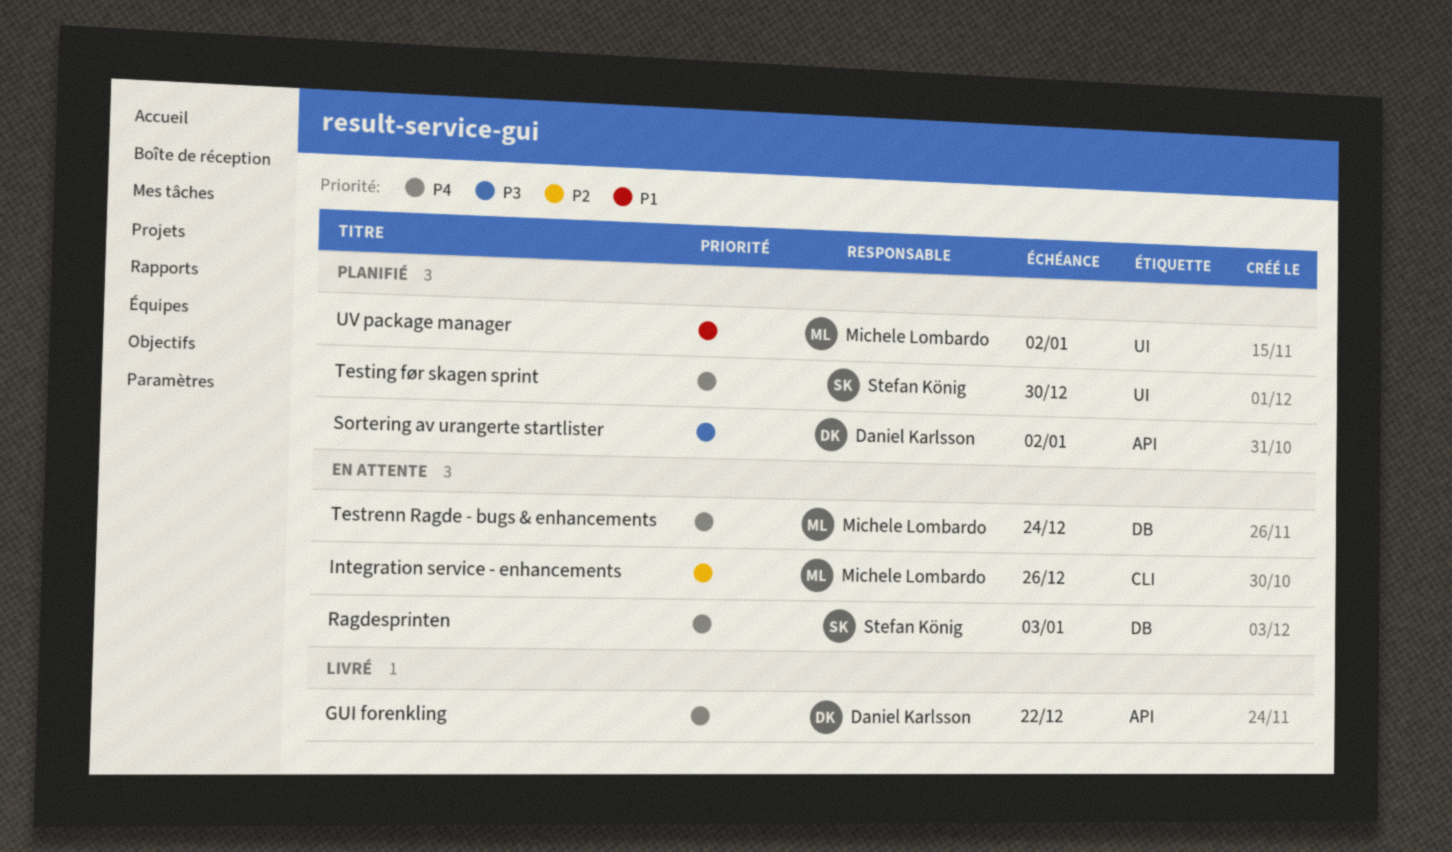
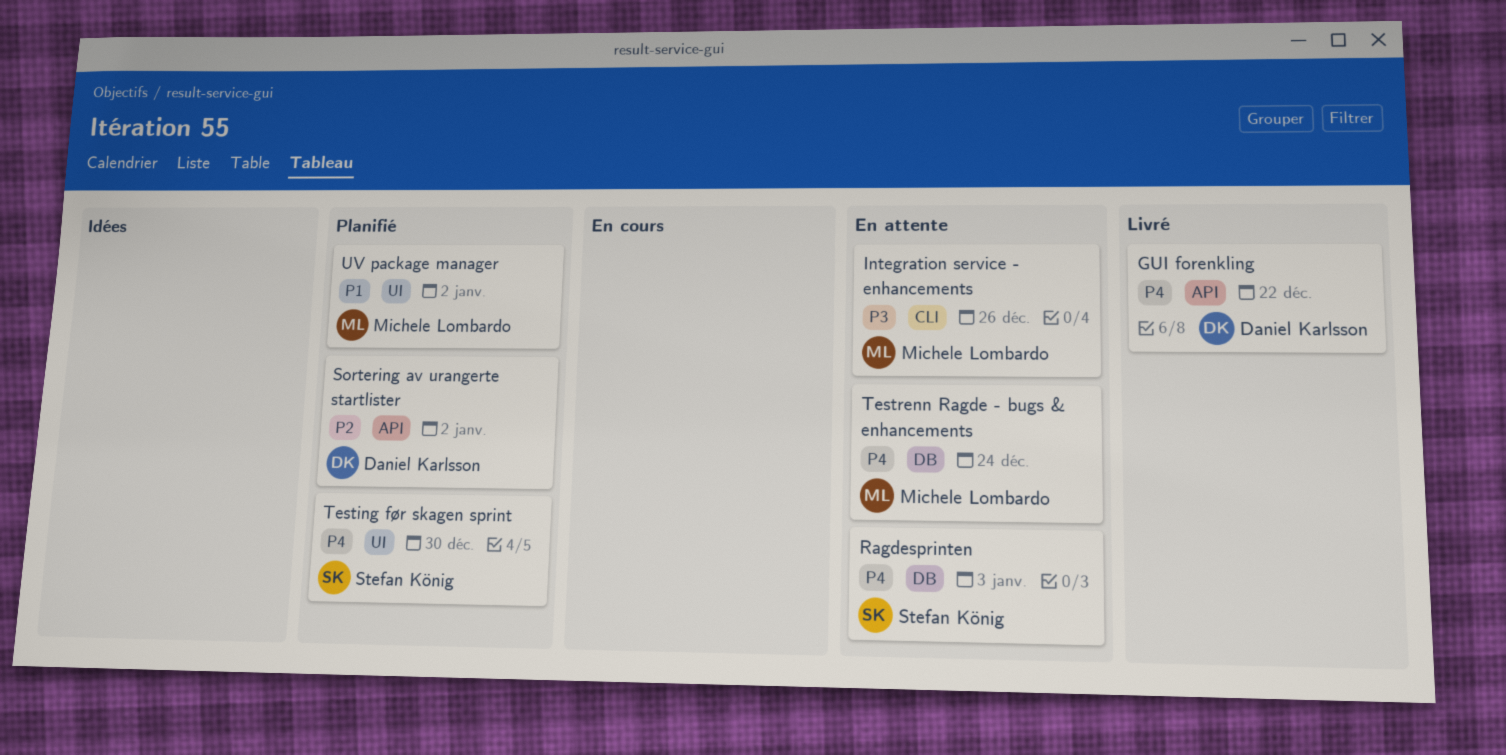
Integration service - enhancements, priority: P2 -> P3
Sortering av urangerte startlister, priority: P3 -> P2

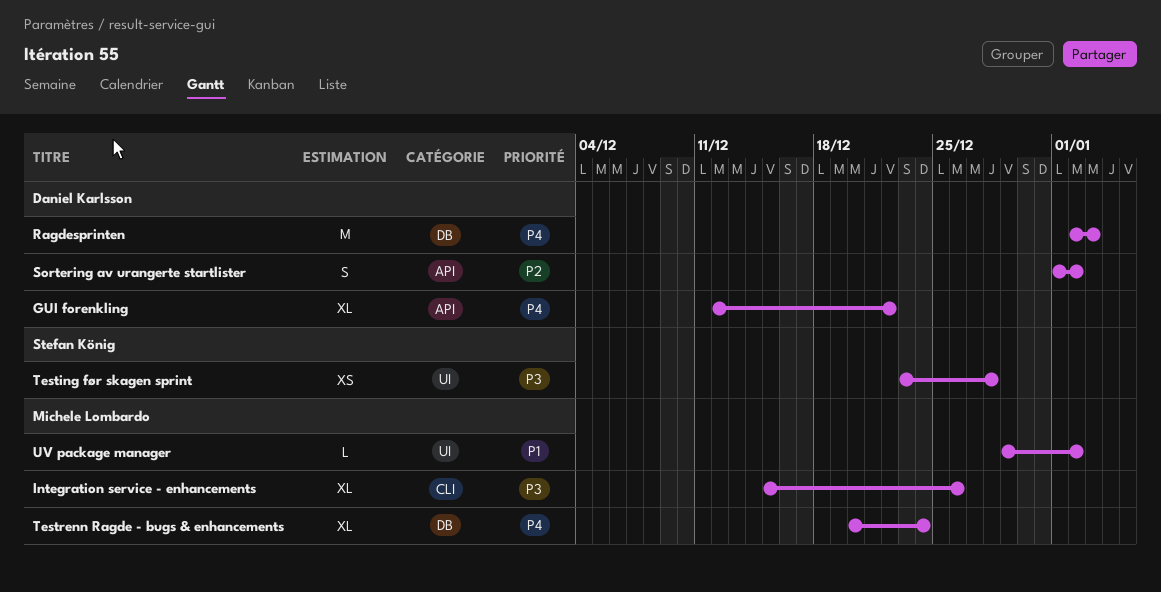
Ragdesprinten, owner: Stefan König -> Daniel Karlsson
Testing før skagen sprint, priority: P4 -> P3
Testing før skagen sprint, due: Dec 30 -> Dec 28

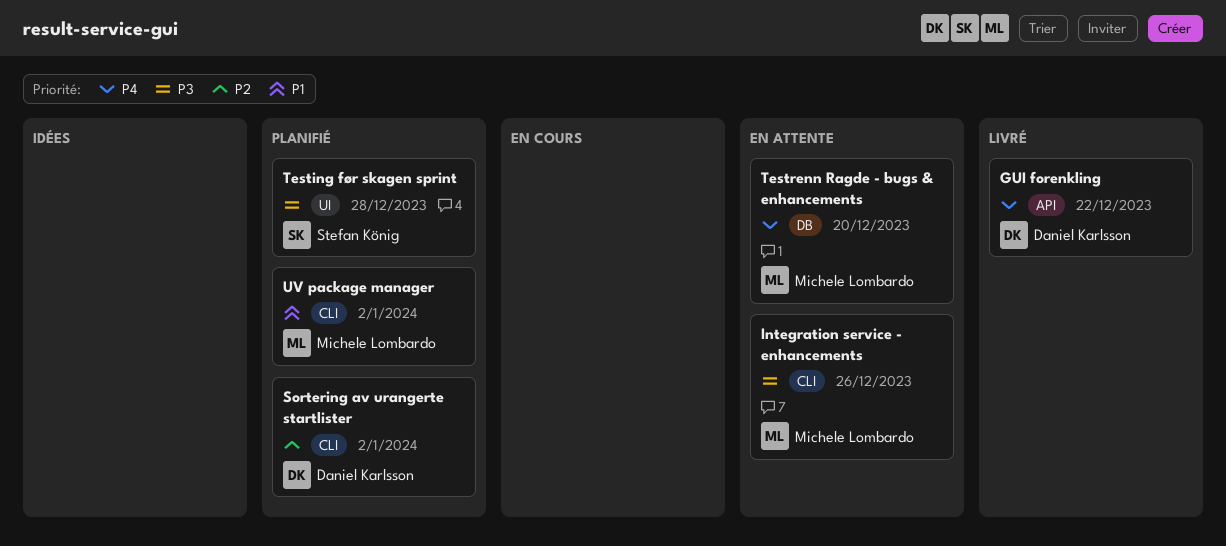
Ragdesprinten: present -> none
Sortering av urangerte startlister, label: API -> CLI
Testrenn Ragde - bugs & enhancements, due: Dec 24 -> Dec 20
UV package manager, label: UI -> CLI

